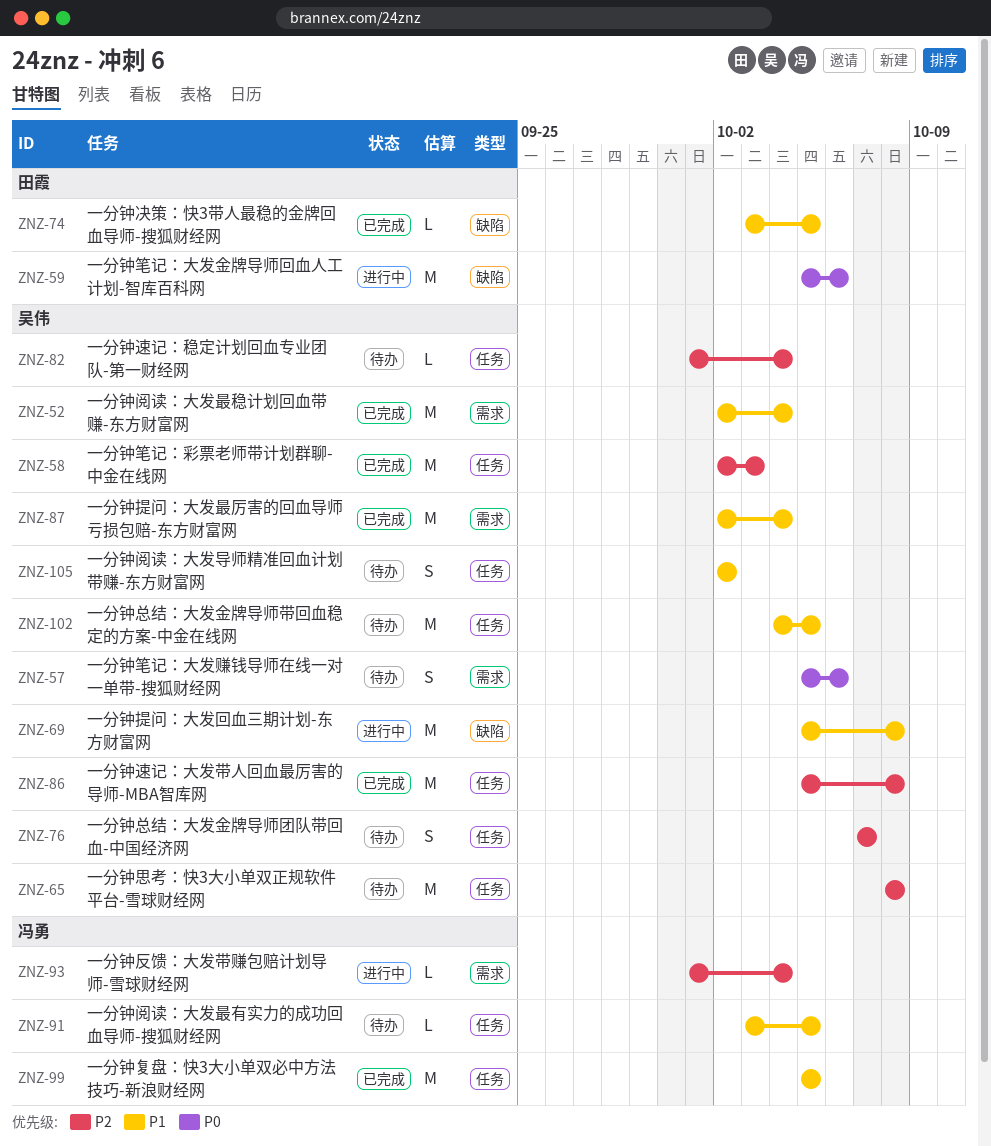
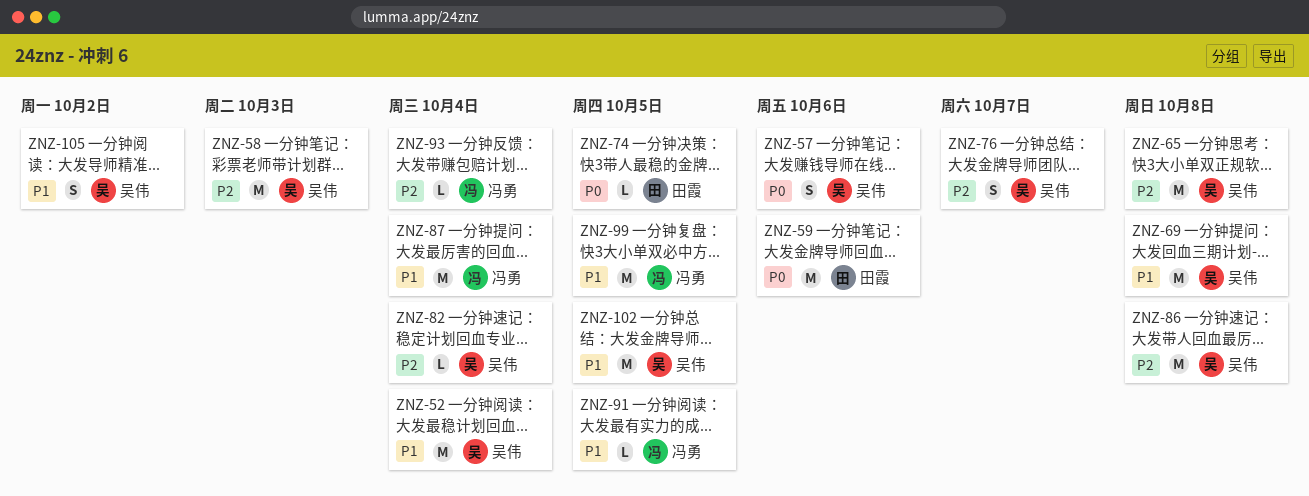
ZNZ-74, priority: P1 -> P0
ZNZ-87, owner: 吴伟 -> 冯勇

